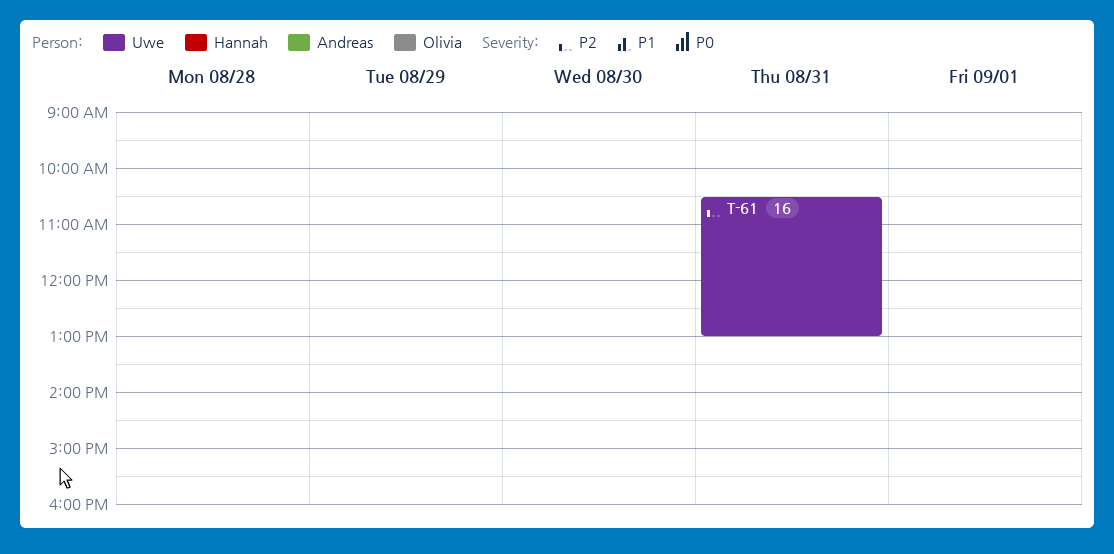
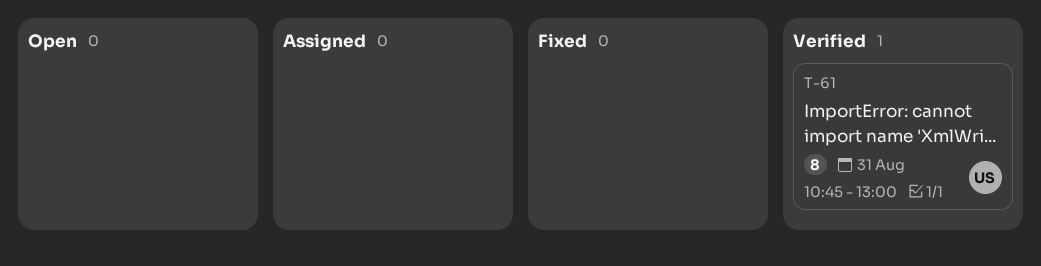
T-61, estimate: 16 -> 8
T-61, begins: 10:30 -> 10:45

